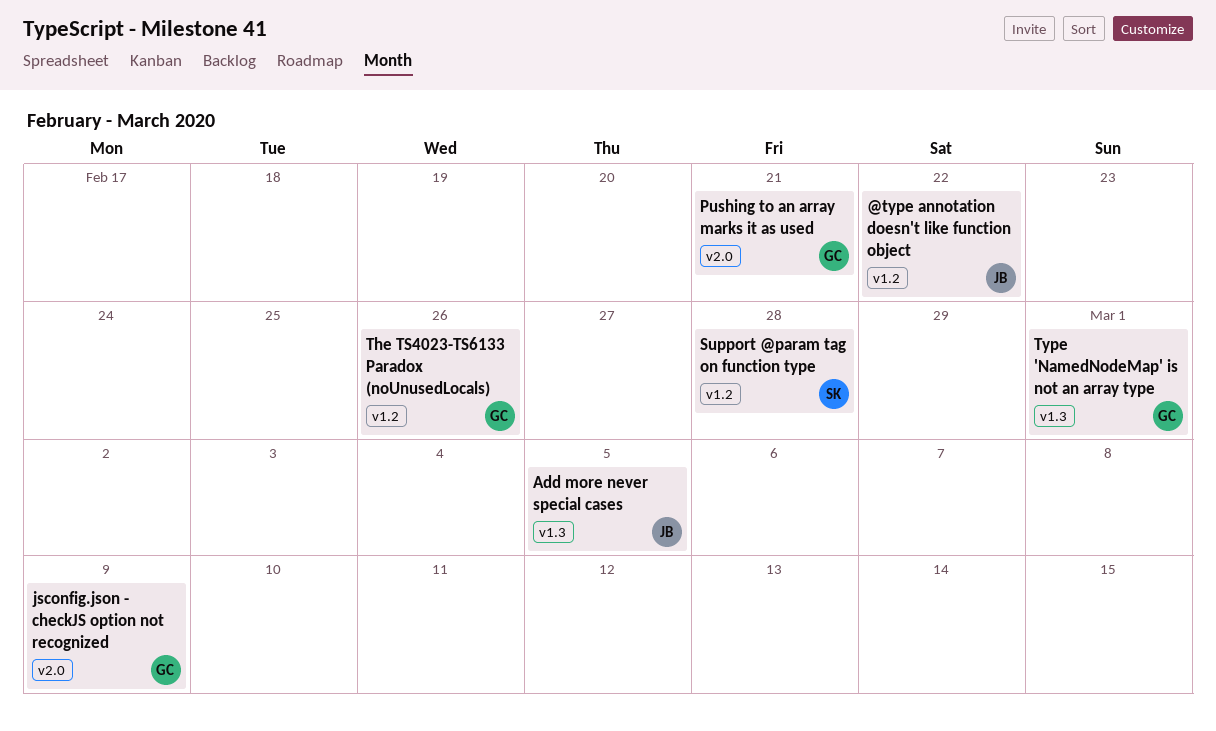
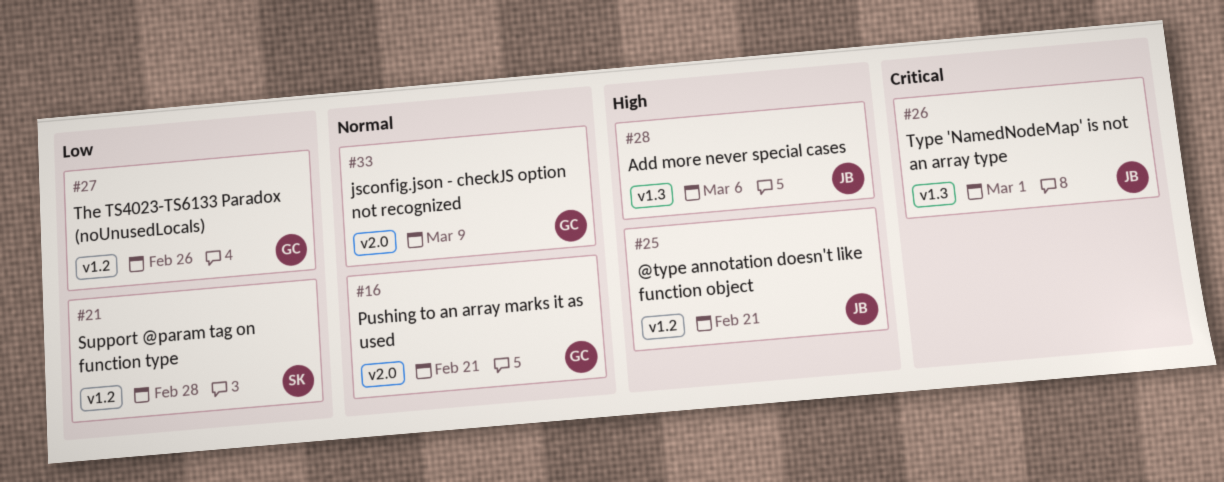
@type annotation doesn't like function object, due: Feb 22 -> Feb 21
Add more never special cases, due: Mar 5 -> Mar 6
Type 'NamedNodeMap' is not an array type, owner: GC -> JB

